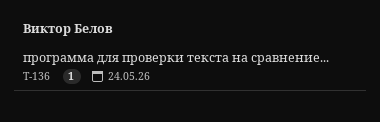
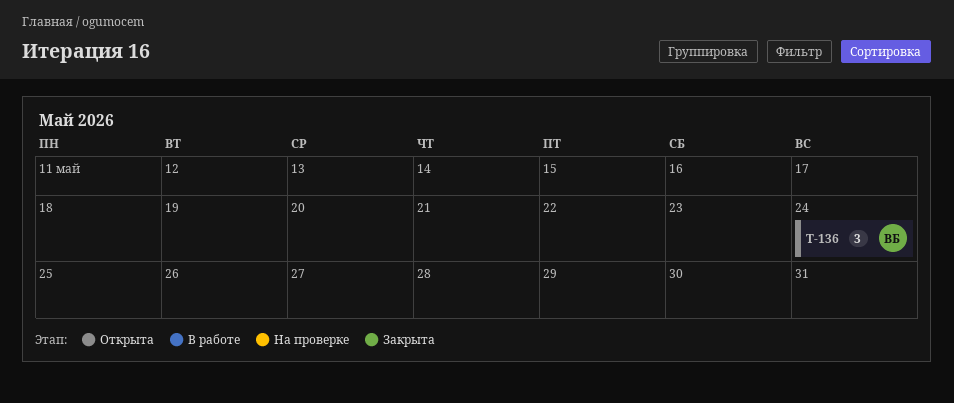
T-136, estimate: 1 -> 3

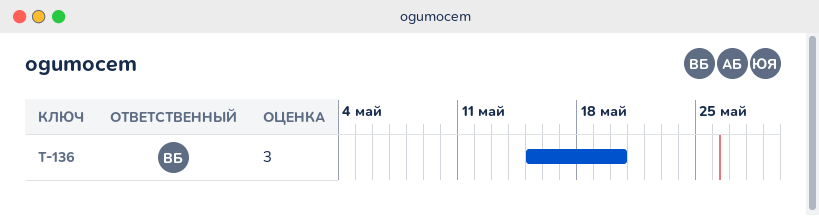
T-136, due: May 24 -> May 20

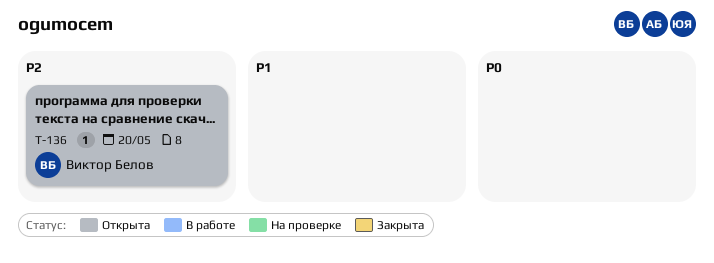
T-136, estimate: 3 -> 1

